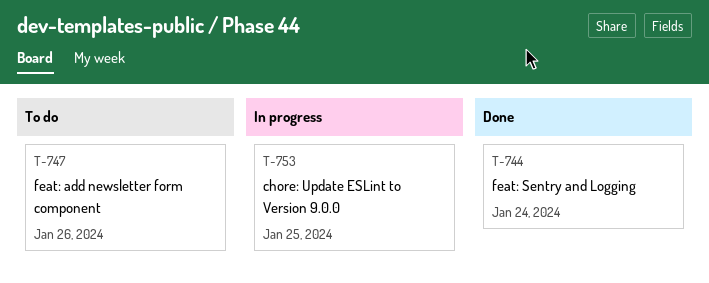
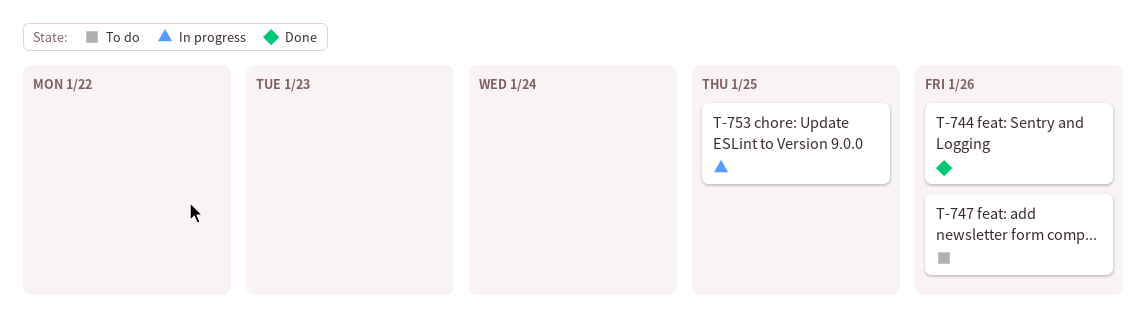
T-744, due: Jan 24 -> Jan 26

